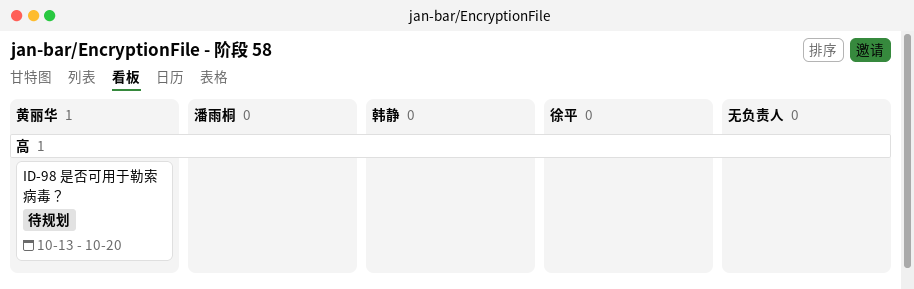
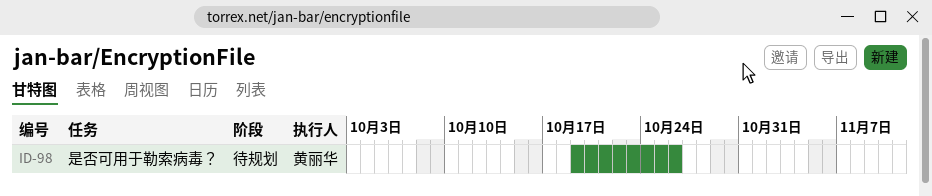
ID-98, start: Oct 13 -> Oct 19
ID-98, due: Oct 20 -> Oct 26

